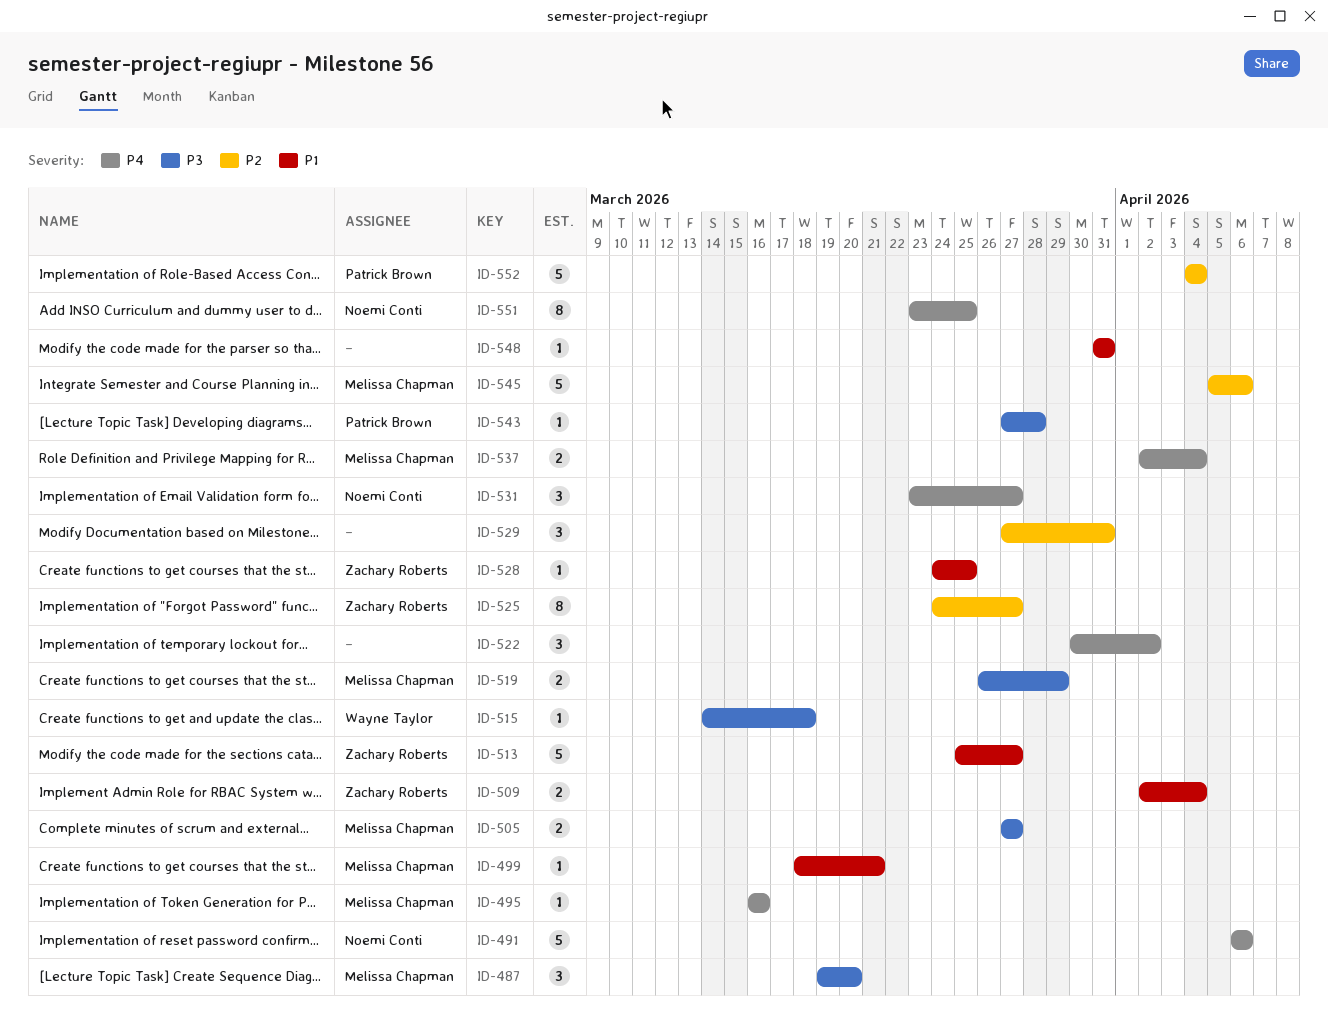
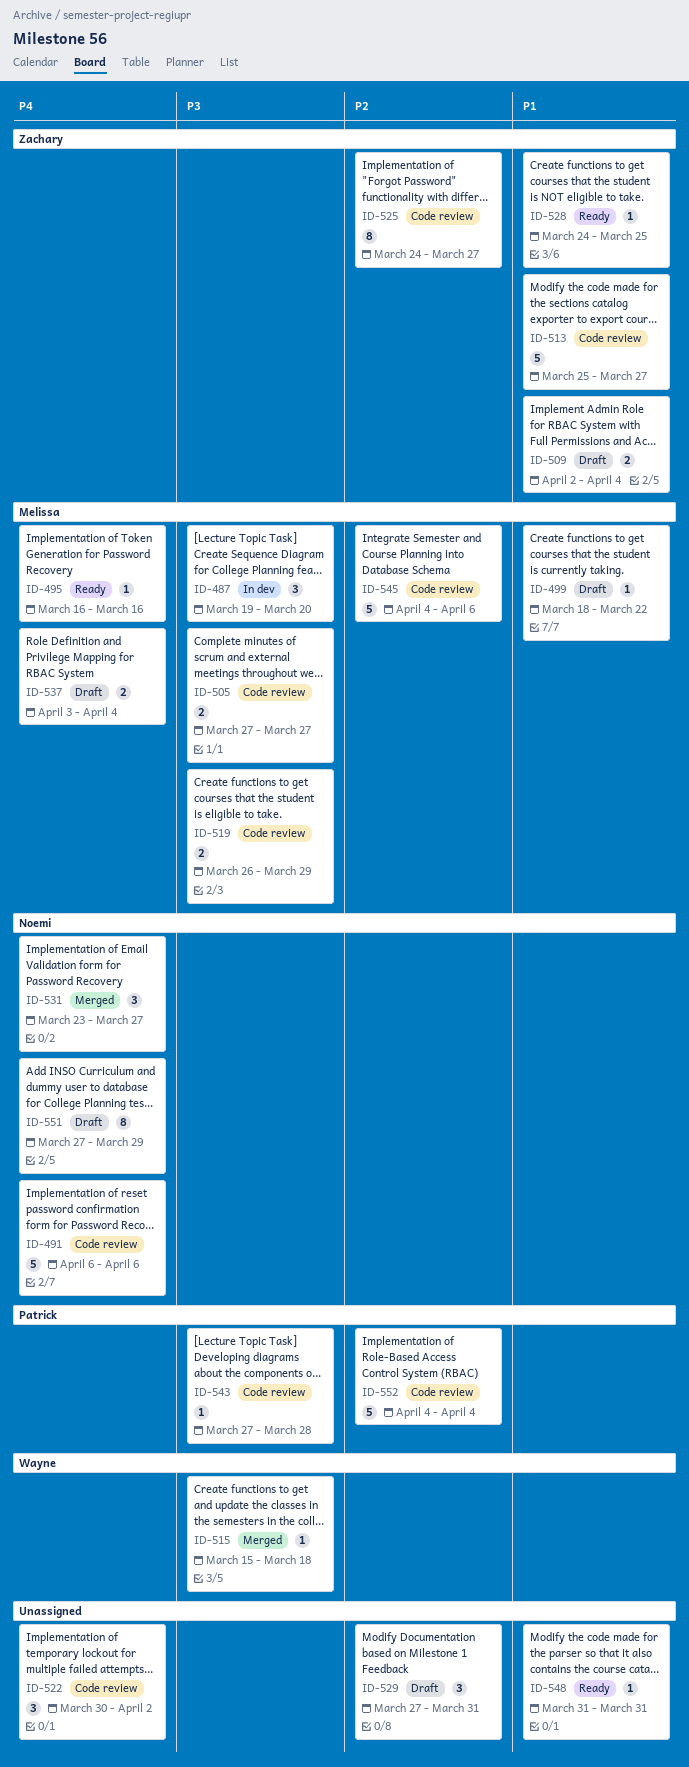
ID-499, due: Mar 21 -> Mar 22
ID-515, start: Mar 14 -> Mar 15
ID-537, start: Apr 2 -> Apr 3
ID-545, start: Apr 5 -> Apr 4
ID-551, start: Mar 23 -> Mar 27
ID-551, due: Mar 25 -> Mar 29

